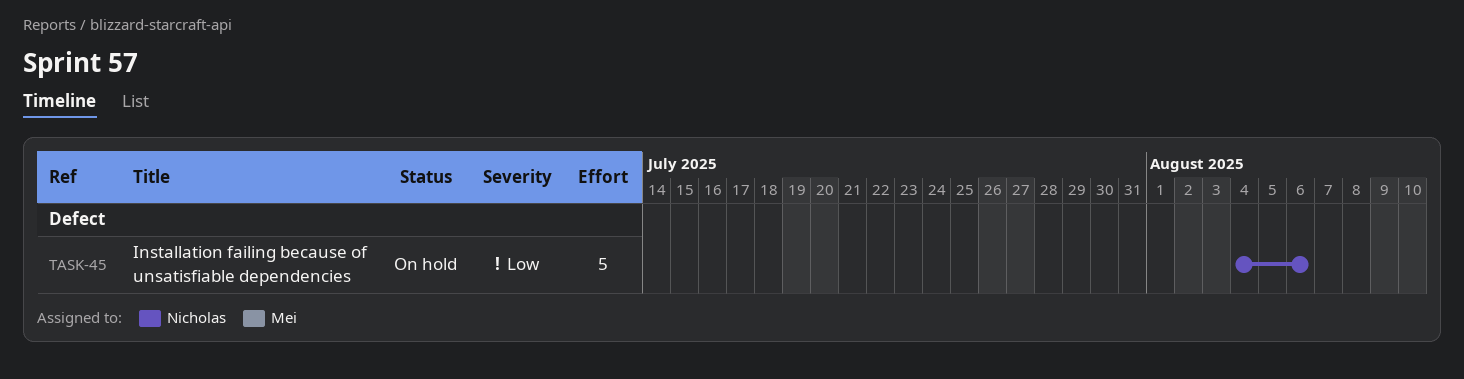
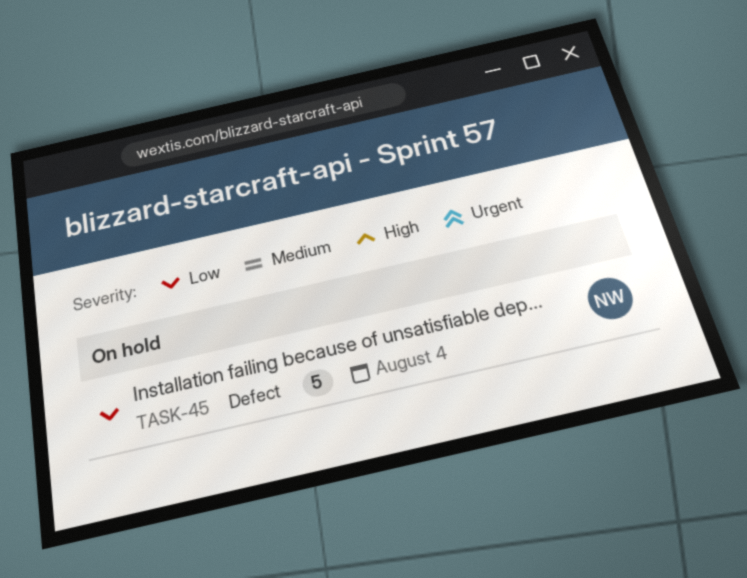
TASK-45, due: Aug 6 -> Aug 4

